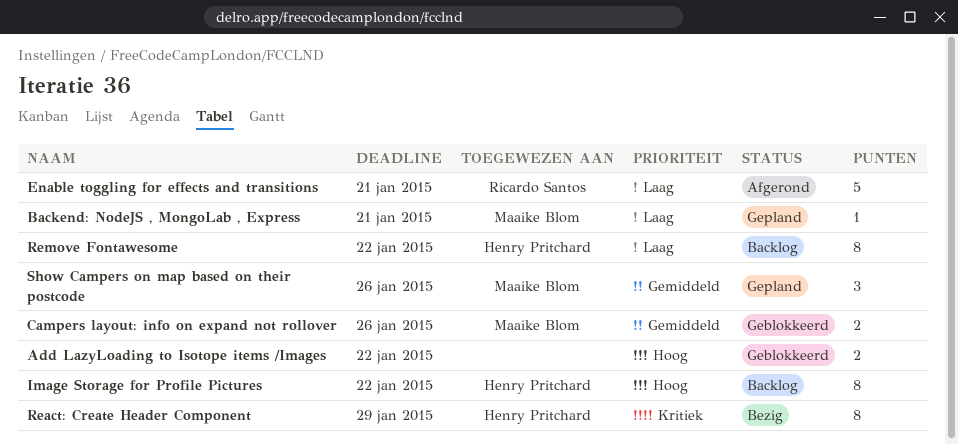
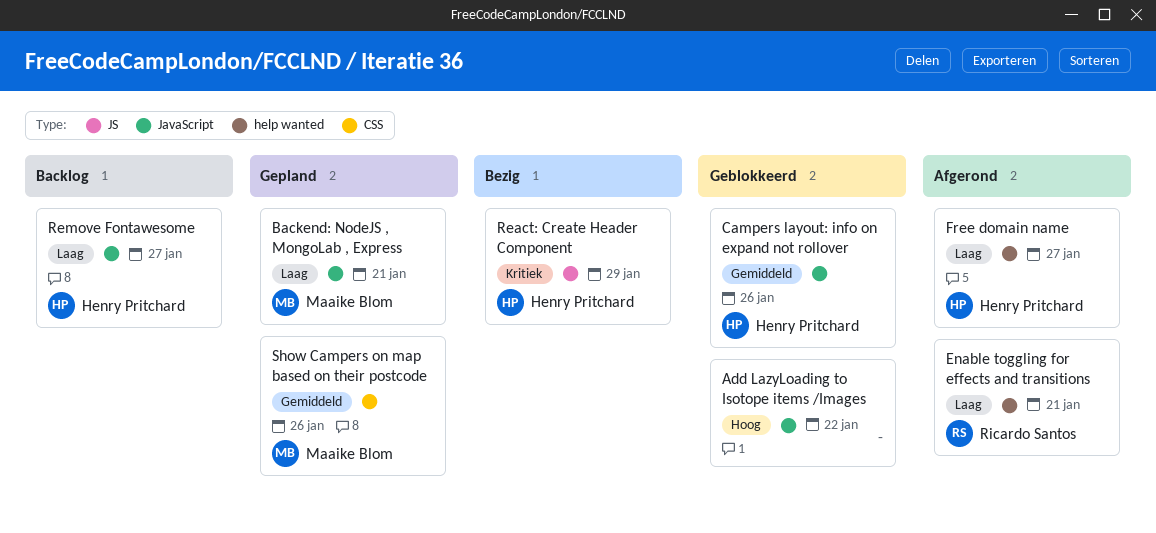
Campers layout: info on expand not rollover, owner: Maaike Blom -> Henry Pritchard
Free domain name: none -> present
Image Storage for Profile Pictures: present -> none
Remove Fontawesome, due: Jan 22 -> Jan 27

